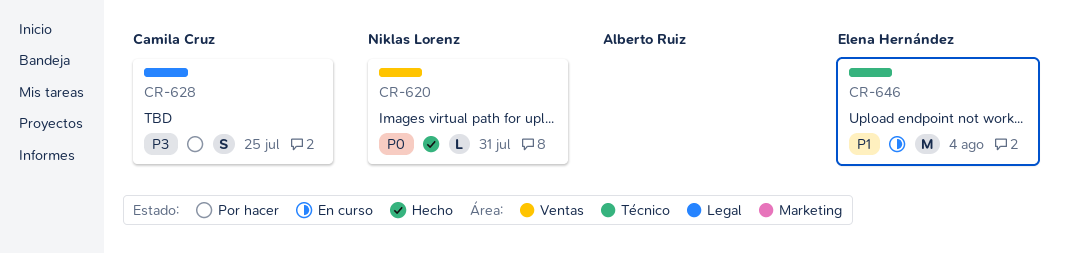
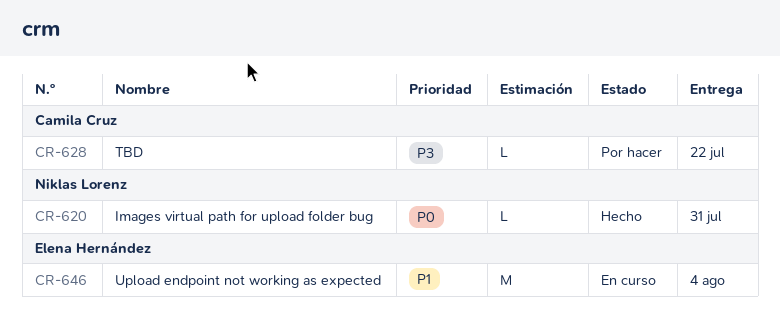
CR-628, estimate: S -> L
CR-628, due: Jul 25 -> Jul 22

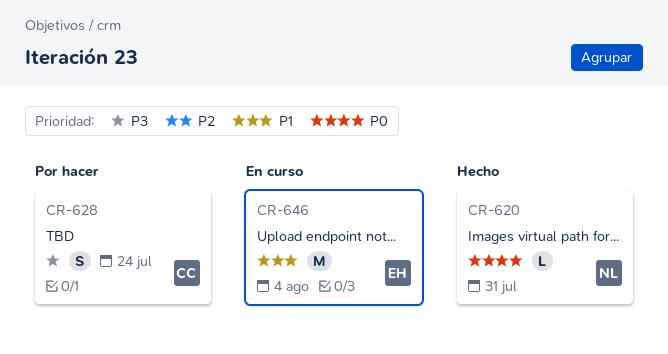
CR-628, estimate: L -> S
CR-628, due: Jul 22 -> Jul 24

